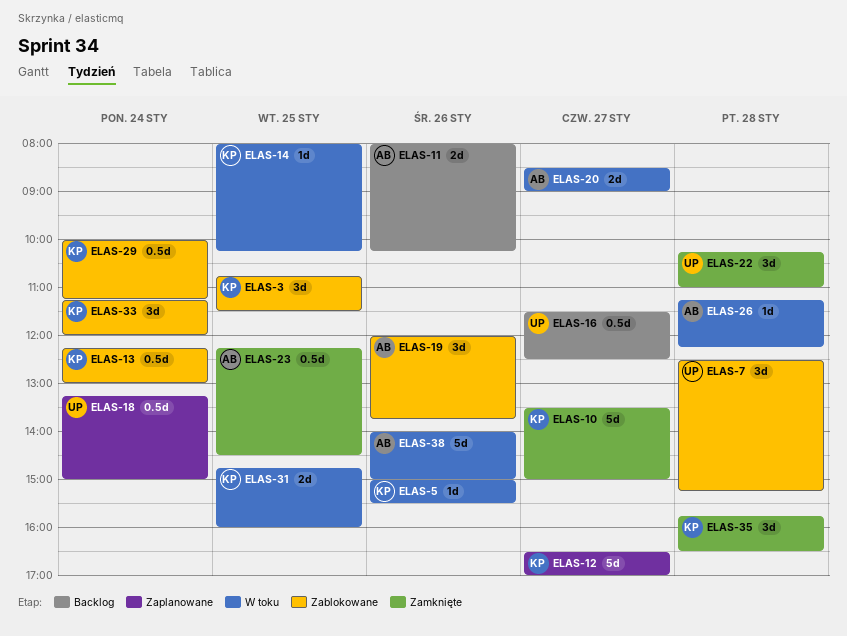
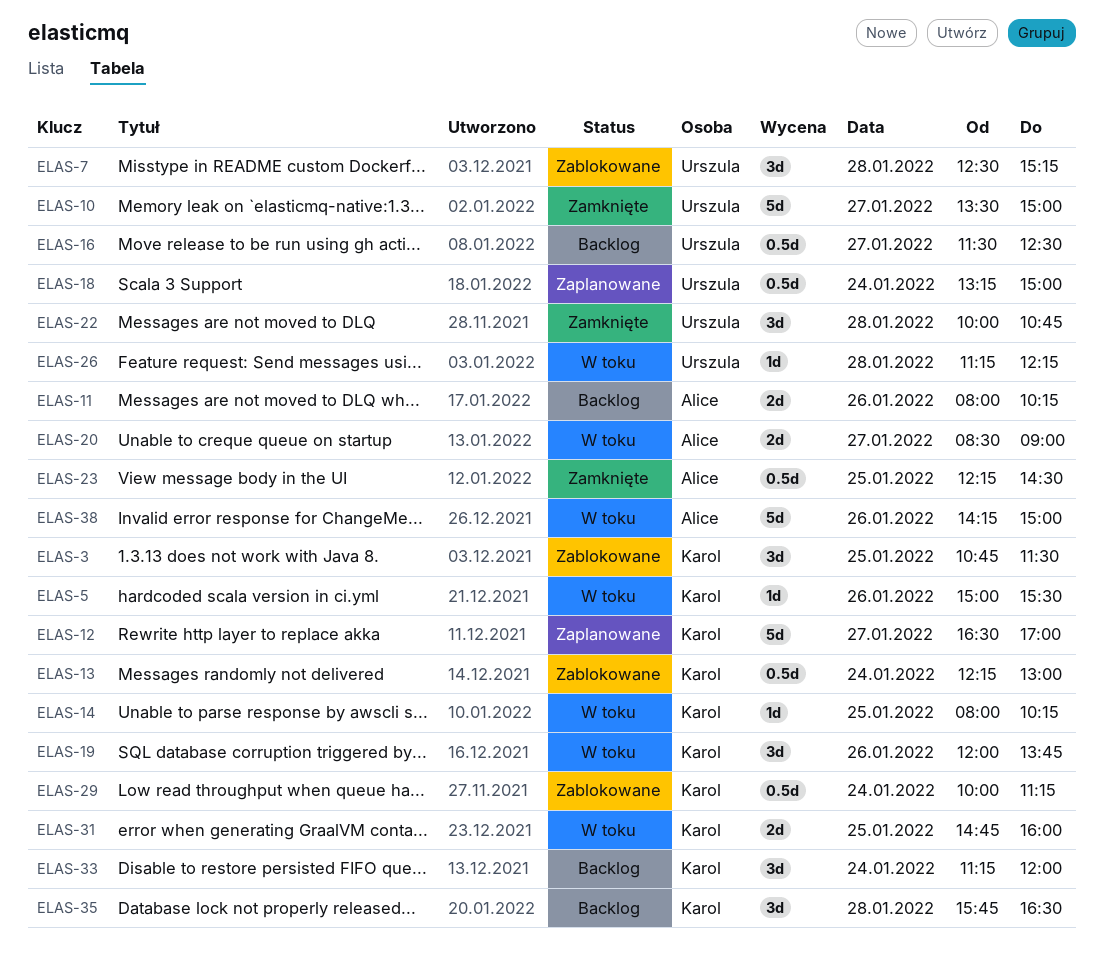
ELAS-10, owner: Karol -> Urszula
ELAS-19, status: Zablokowane -> W toku
ELAS-19, owner: Alice -> Karol
ELAS-22, begins: 10:15 -> 10:00
ELAS-22, ends: 11:00 -> 10:45
ELAS-26, owner: Alice -> Urszula
ELAS-33, status: Zablokowane -> Backlog
ELAS-35, status: Zamknięte -> Backlog
ELAS-38, begins: 14:00 -> 14:15

